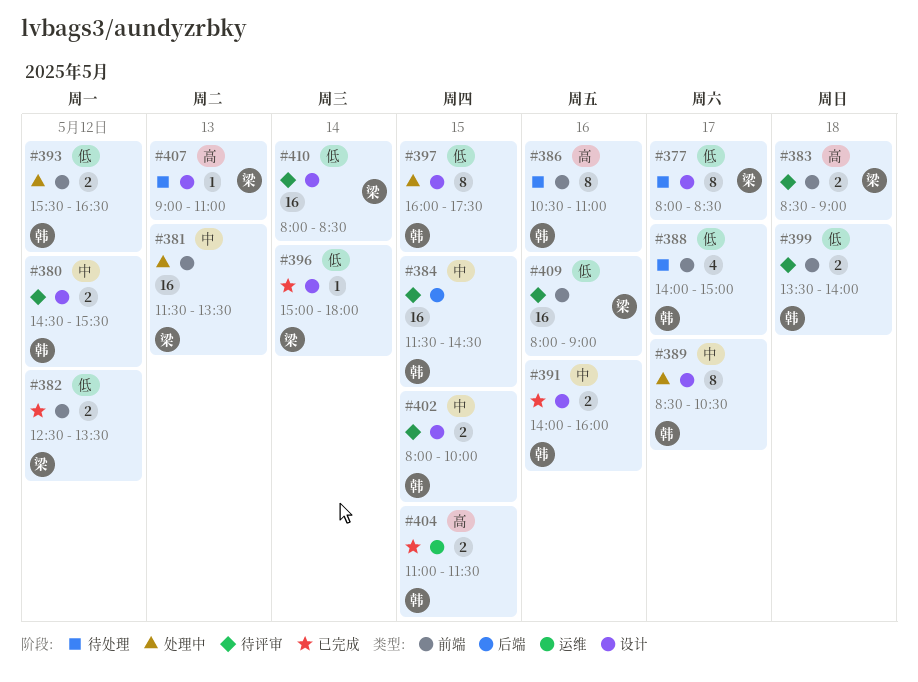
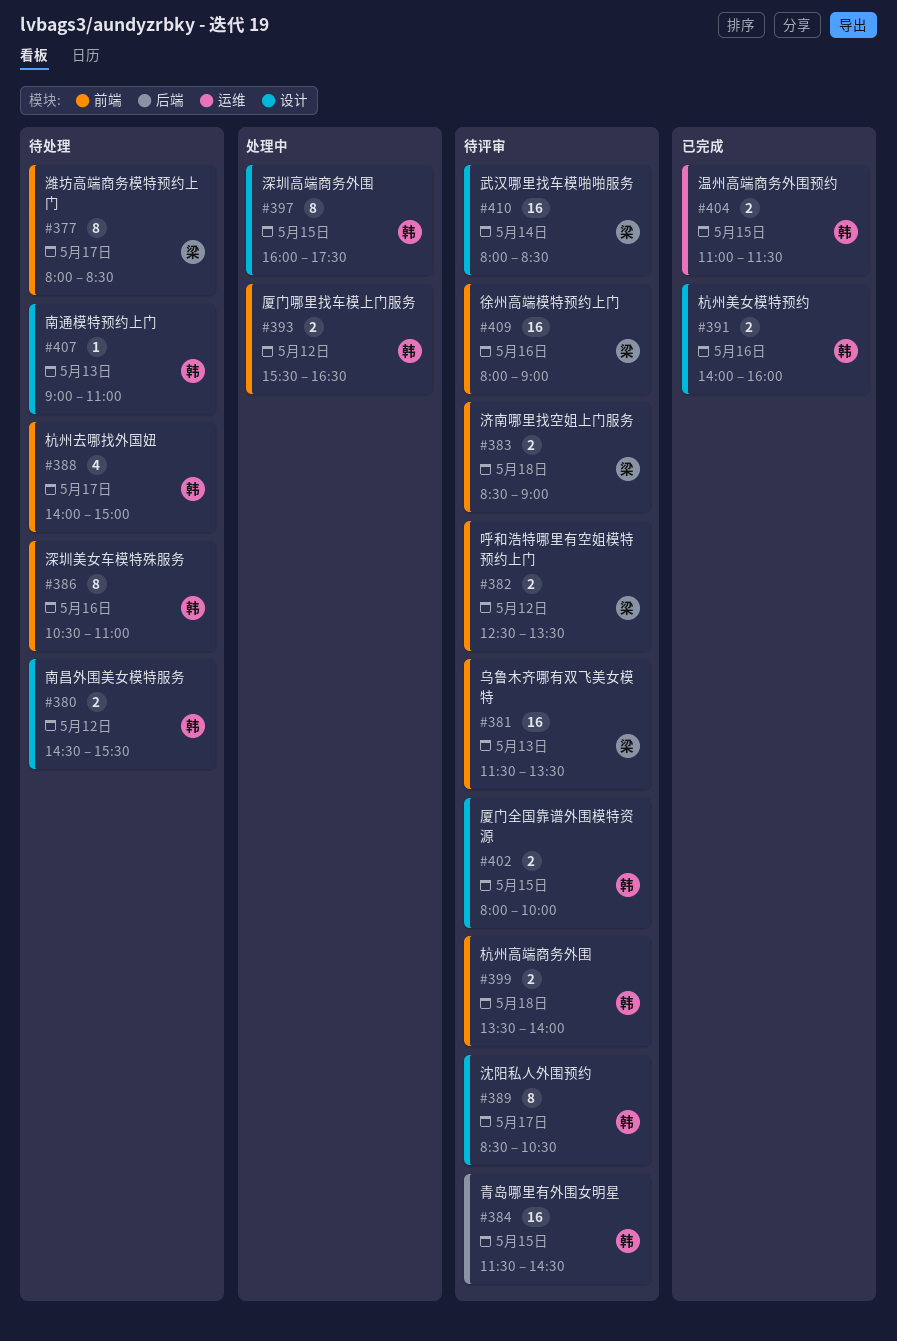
#377, label: 设计 -> 前端
#380, status: 待评审 -> 待处理
#381, status: 处理中 -> 待评审
#382, status: 已完成 -> 待评审
#389, status: 处理中 -> 待评审
#396: present -> none
#407, owner: 梁 -> 韩

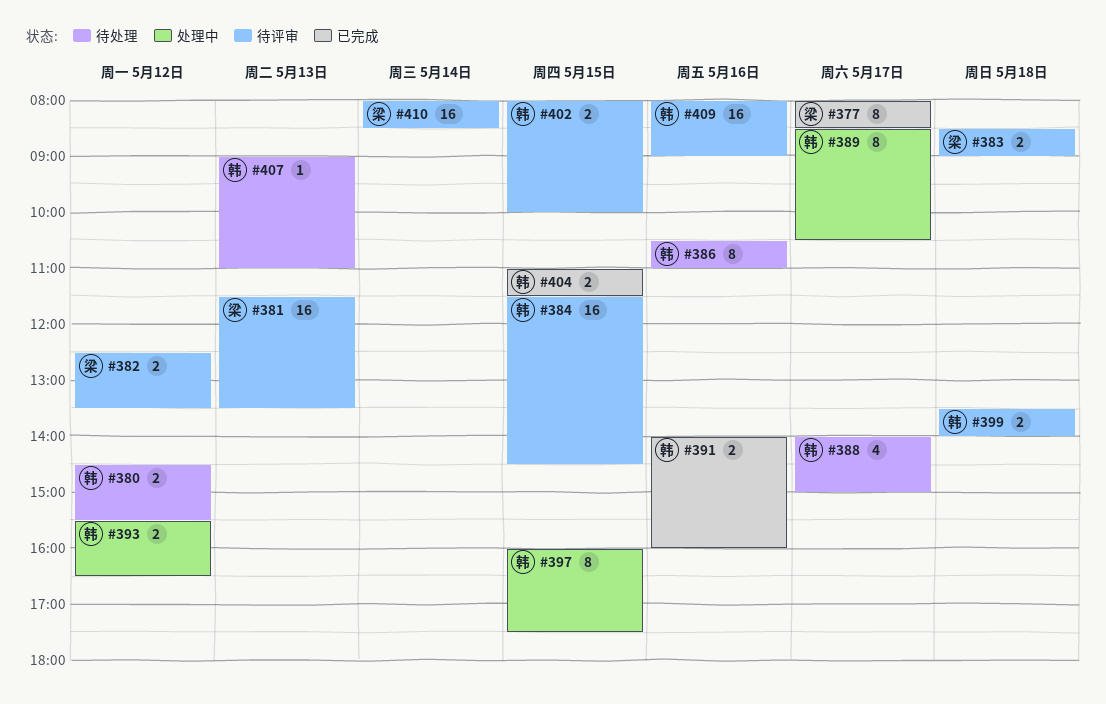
#377, status: 待处理 -> 已完成
#389, status: 待评审 -> 处理中
#409, owner: 梁 -> 韩

